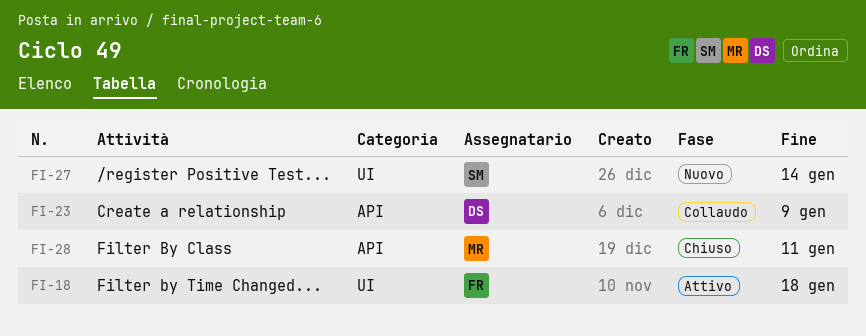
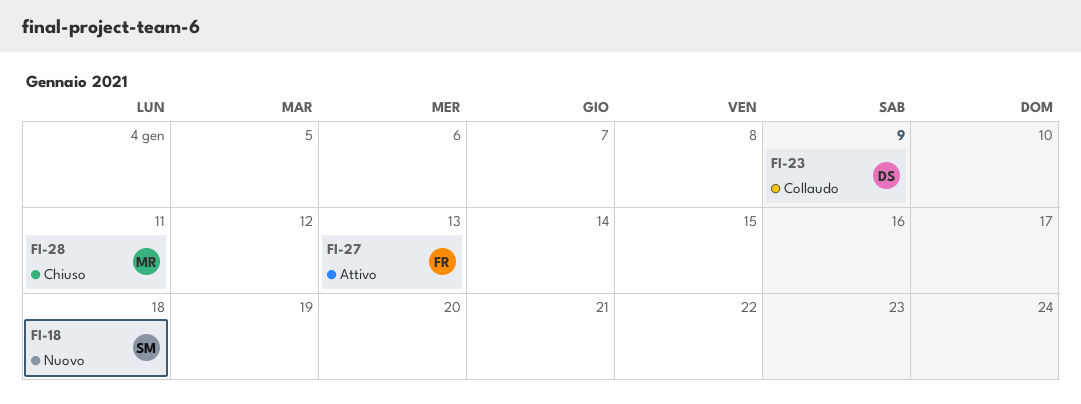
FI-18, status: Attivo -> Nuovo
FI-18, owner: FR -> SM
FI-27, status: Nuovo -> Attivo
FI-27, owner: SM -> FR
FI-27, due: Jan 14 -> Jan 13

